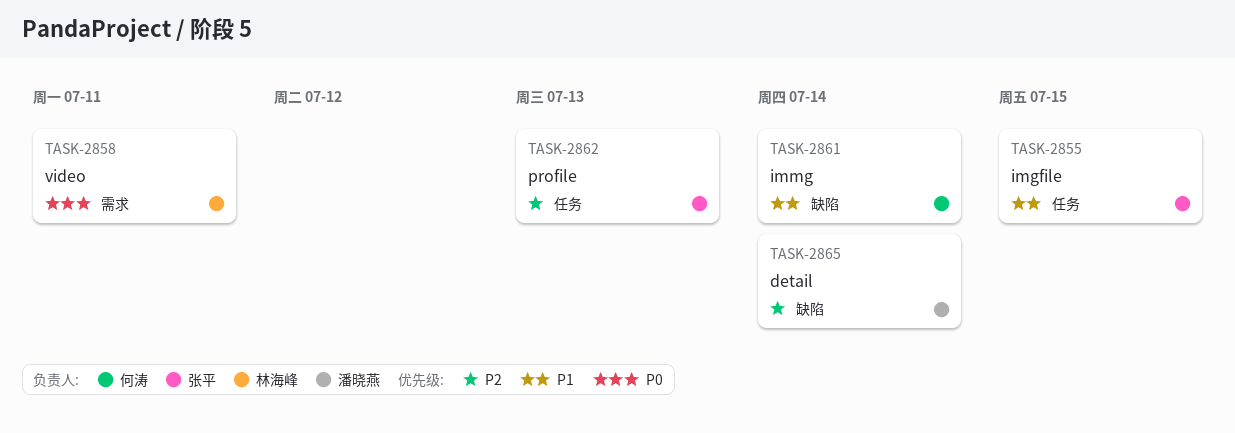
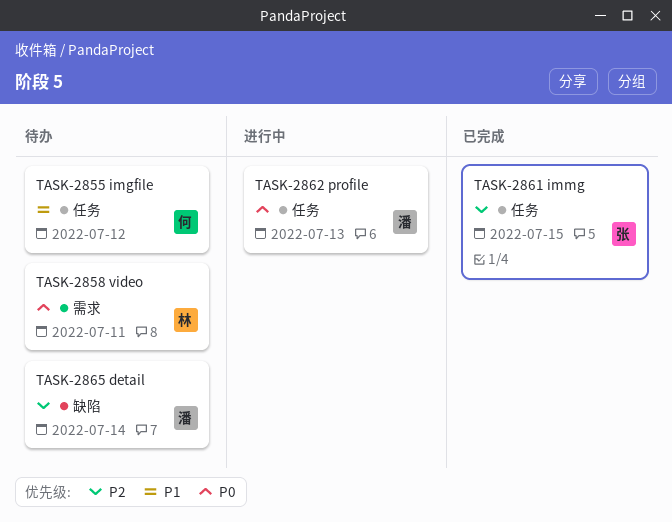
TASK-2855, owner: 张平 -> 何涛
TASK-2855, due: Jul 15 -> Jul 12
TASK-2861, owner: 何涛 -> 张平
TASK-2861, priority: P1 -> P2
TASK-2861, label: 缺陷 -> 任务
TASK-2861, due: Jul 14 -> Jul 15
TASK-2862, owner: 张平 -> 潘晓燕
TASK-2862, priority: P2 -> P0

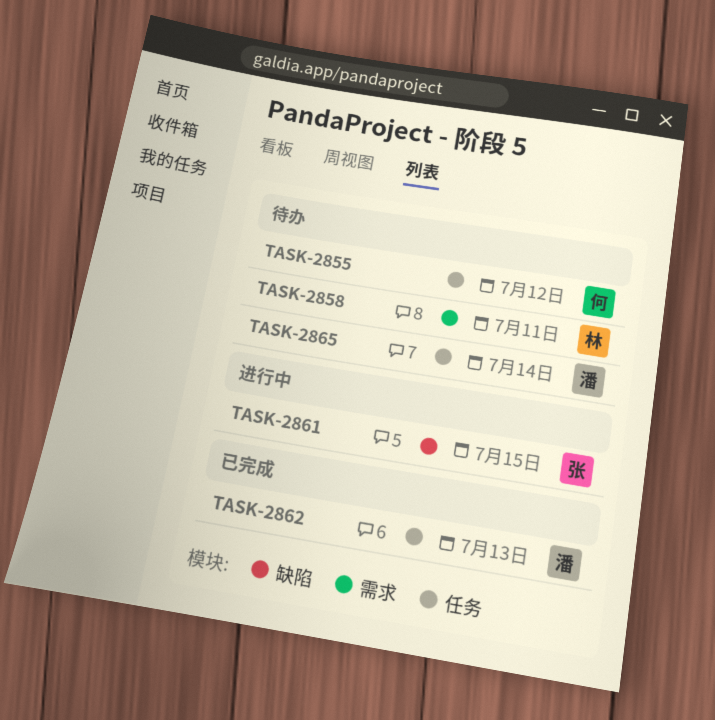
TASK-2861, status: 已完成 -> 进行中
TASK-2861, label: 任务 -> 缺陷
TASK-2862, status: 进行中 -> 已完成
TASK-2865, label: 缺陷 -> 任务

